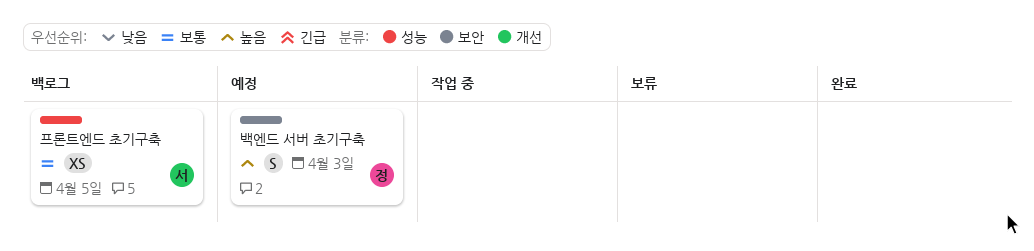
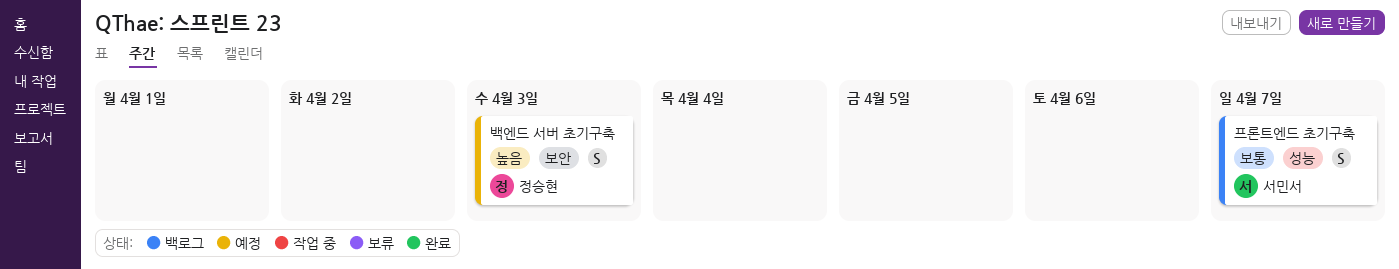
프론트엔드 초기구축, estimate: XS -> S
프론트엔드 초기구축, due: Apr 5 -> Apr 7

